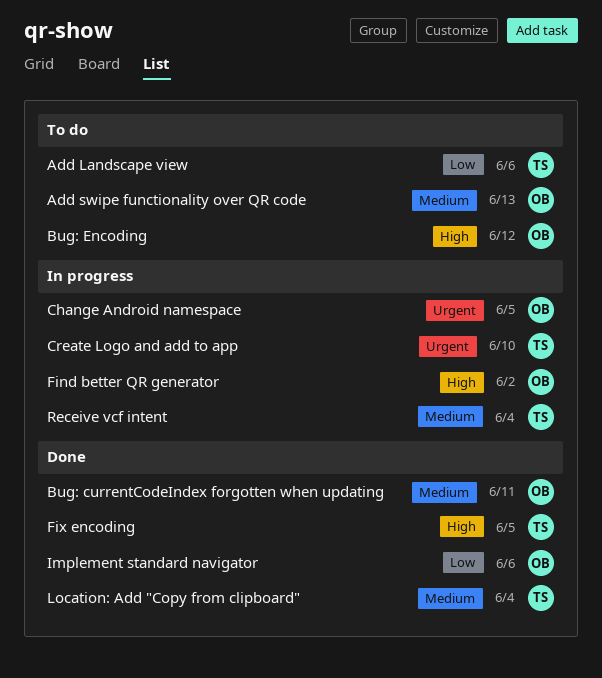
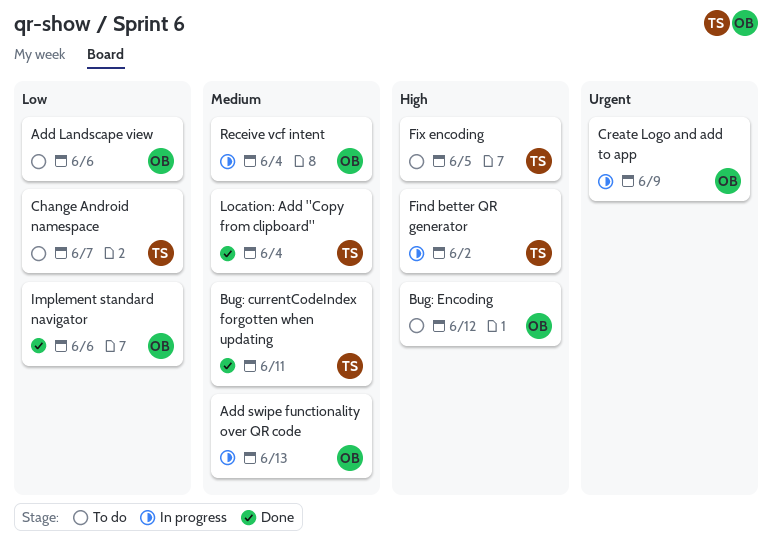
Add Landscape view, owner: TS -> OB
Add swipe functionality over QR code, status: To do -> In progress
Bug: currentCodeIndex forgotten when updating, owner: OB -> TS
Change Android namespace, status: In progress -> To do
Change Android namespace, owner: OB -> TS
Change Android namespace, priority: Urgent -> Low
Change Android namespace, due: Jun 5 -> Jun 7
Create Logo and add to app, owner: TS -> OB
Create Logo and add to app, due: Jun 10 -> Jun 9
Find better QR generator, owner: OB -> TS
Fix encoding, status: Done -> To do
Receive vcf intent, owner: TS -> OB

